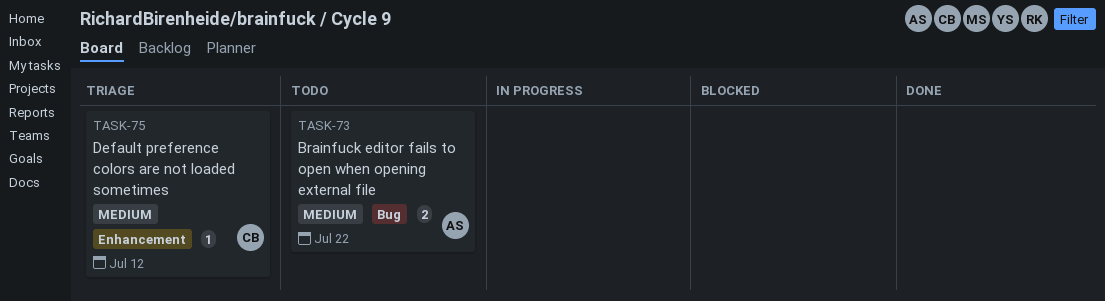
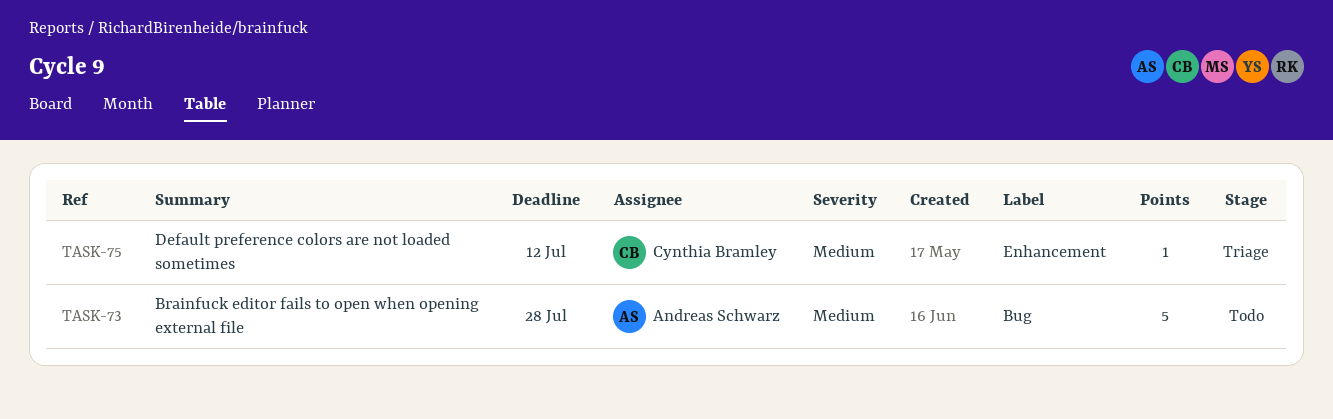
TASK-73, estimate: 2 -> 5
TASK-73, due: Jul 22 -> Jul 28

